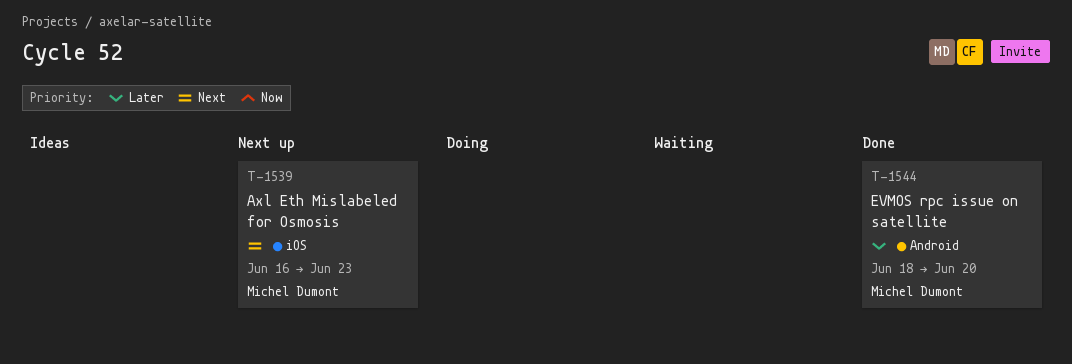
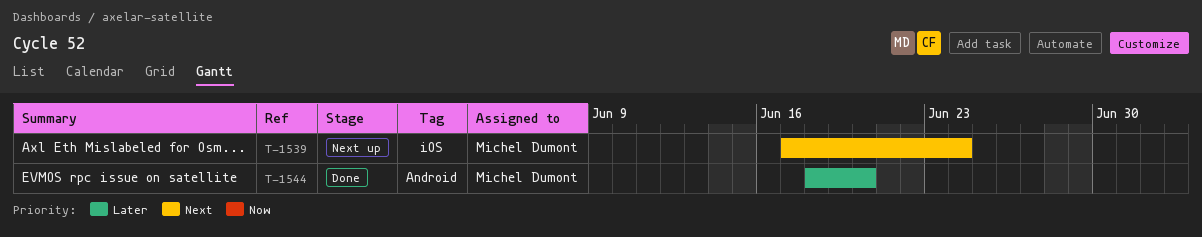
T-1539, start: Jun 16 -> Jun 17
T-1539, due: Jun 23 -> Jun 24

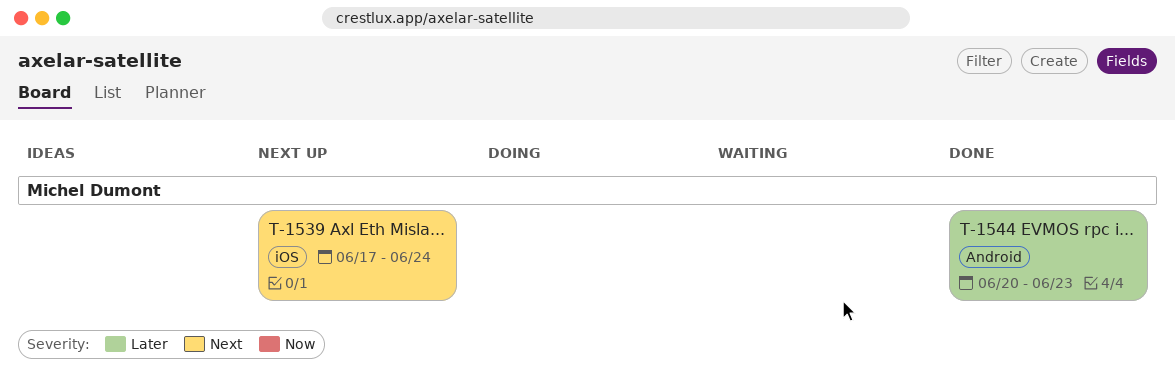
T-1544, start: Jun 18 -> Jun 20
T-1544, due: Jun 20 -> Jun 23

